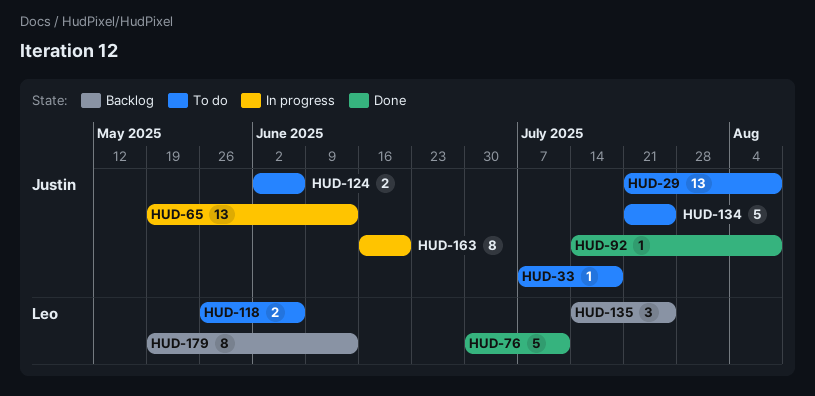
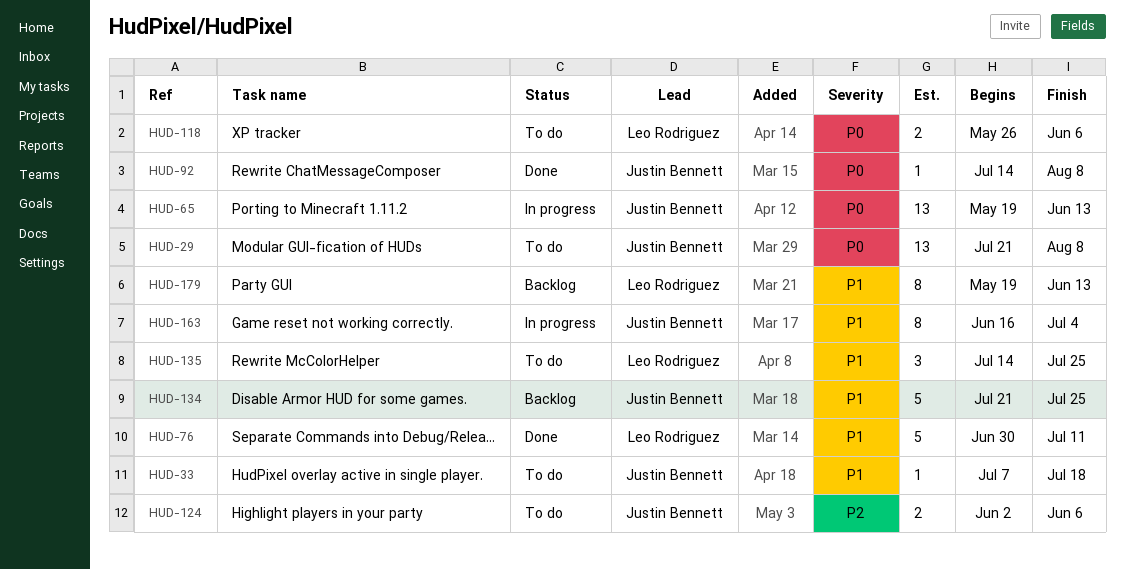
HUD-134, status: To do -> Backlog
HUD-135, status: Backlog -> To do
HUD-163, due: Jun 20 -> Jul 4

